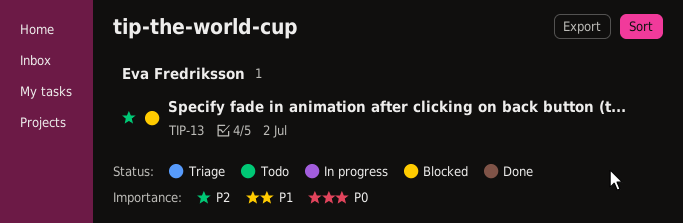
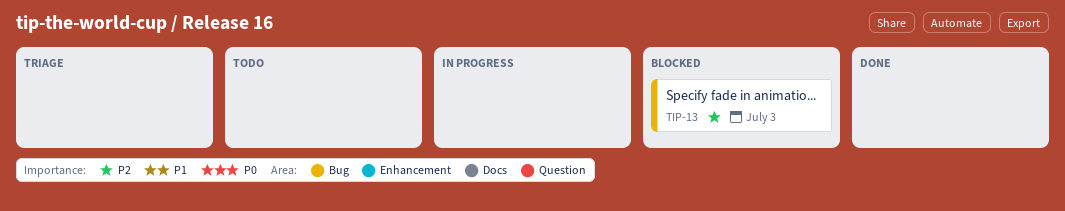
TIP-13, due: Jul 2 -> Jul 3

